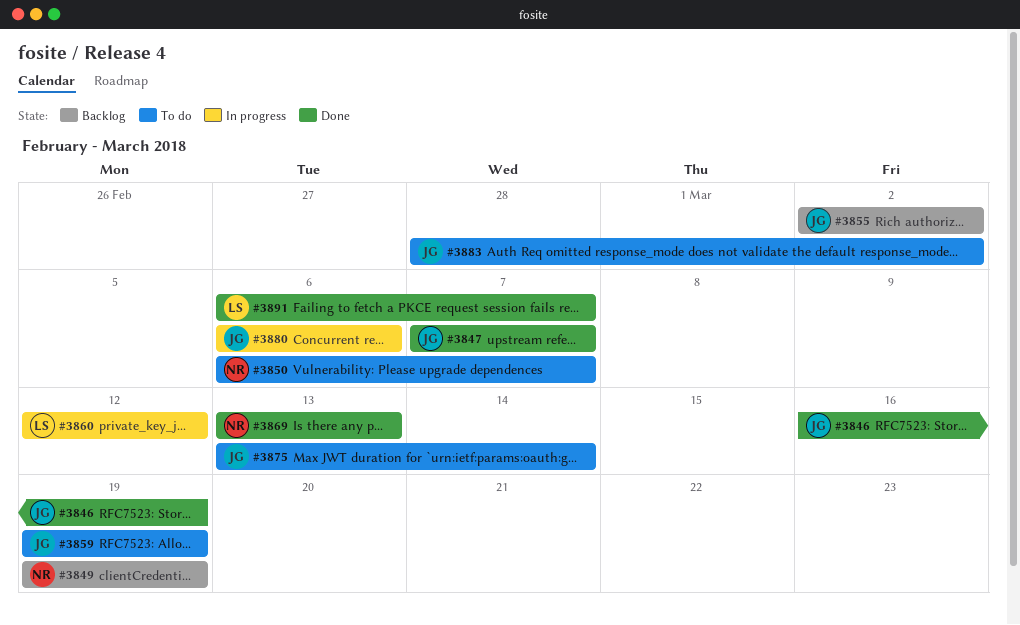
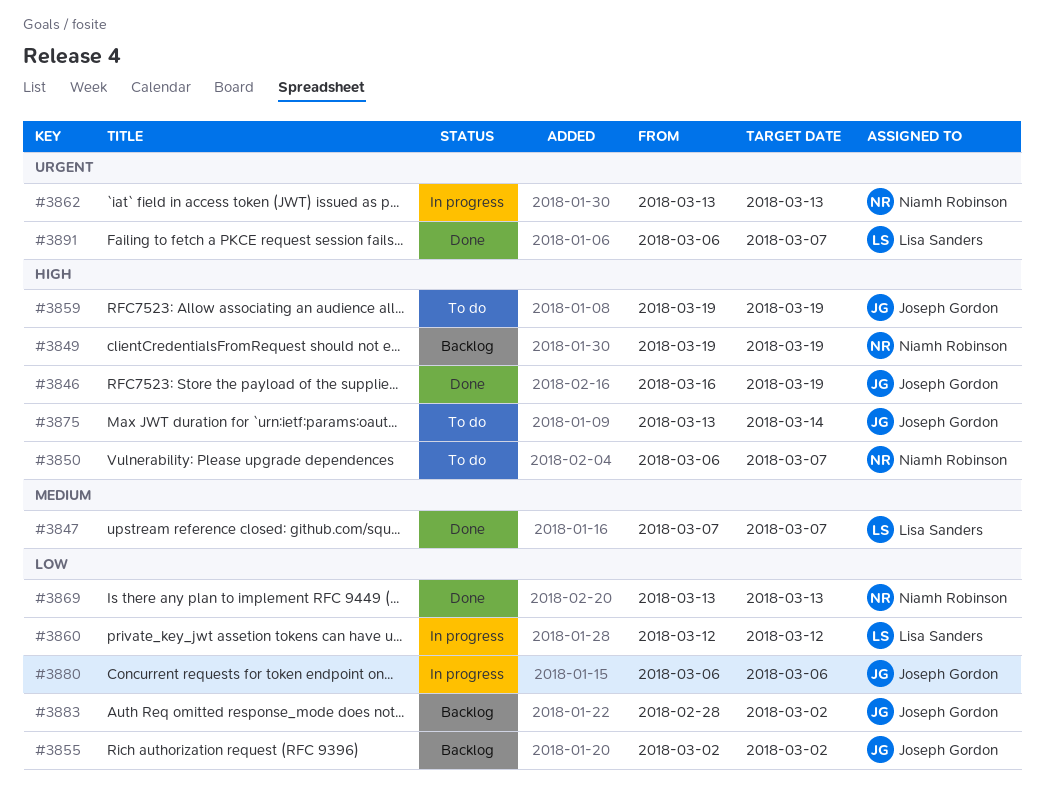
#3847, owner: Joseph Gordon -> Lisa Sanders
#3862: none -> present
#3883, status: To do -> Backlog

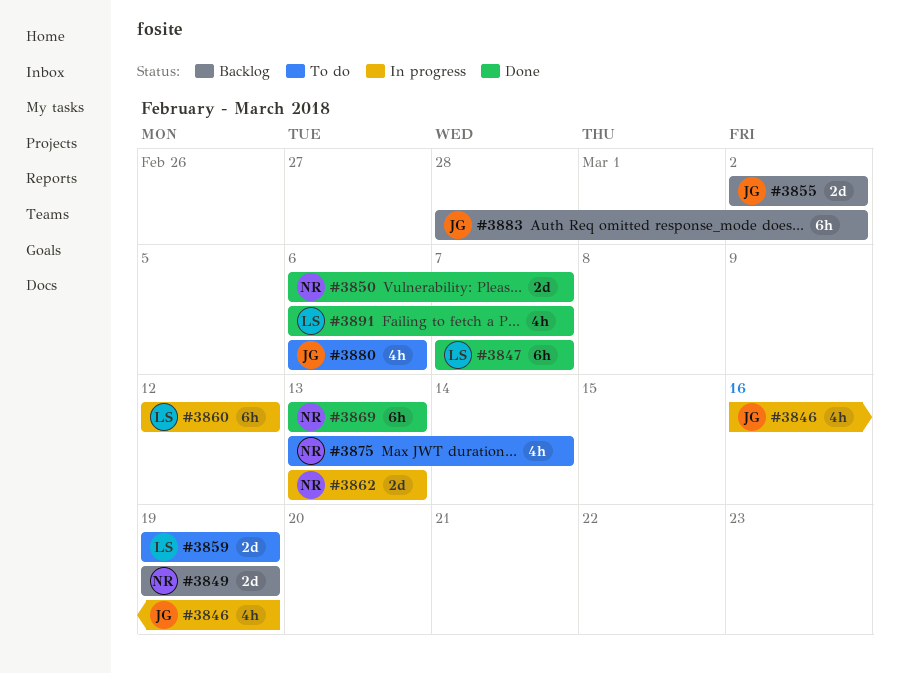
#3846, status: Done -> In progress
#3850, status: To do -> Done
#3859, owner: Joseph Gordon -> Lisa Sanders
#3875, owner: Joseph Gordon -> Niamh Robinson
#3880, status: In progress -> To do

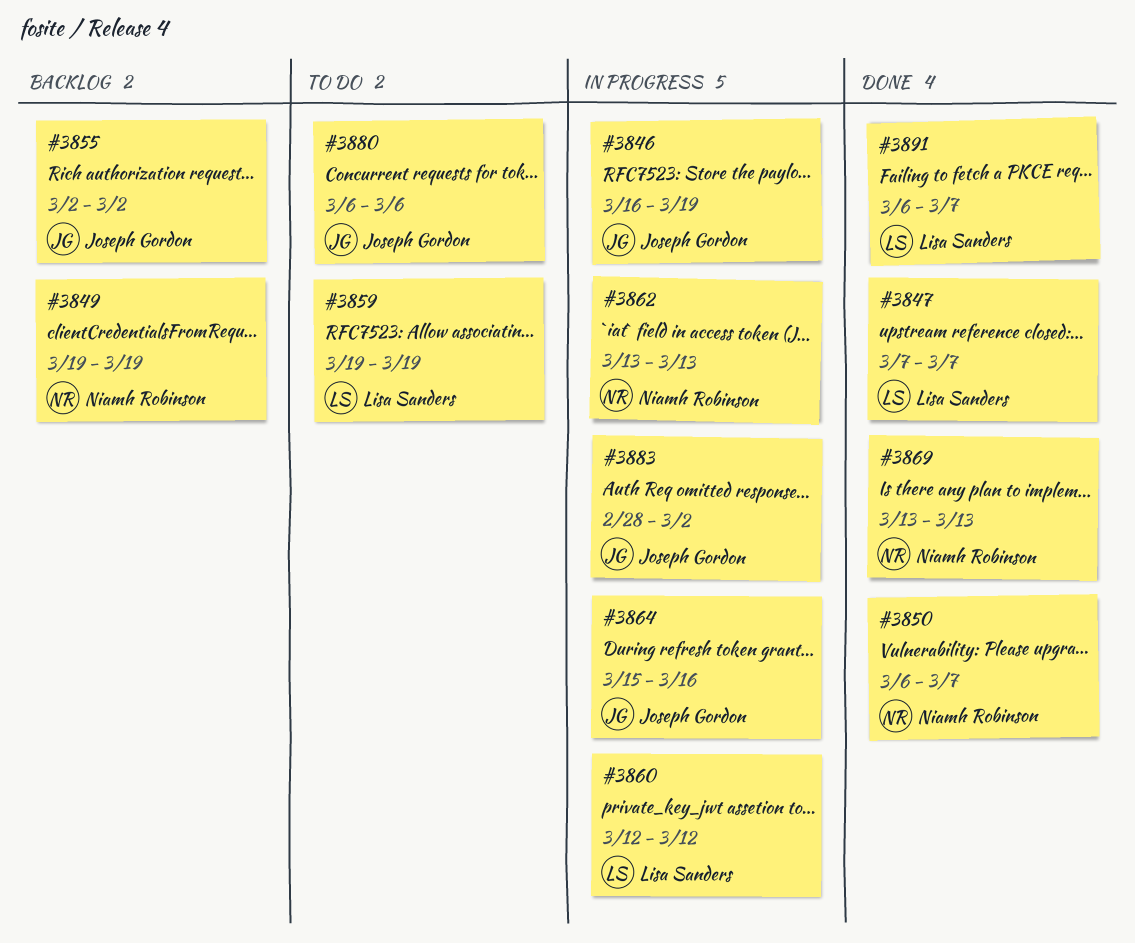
#3864: none -> present
#3875: present -> none
#3883, status: Backlog -> In progress

